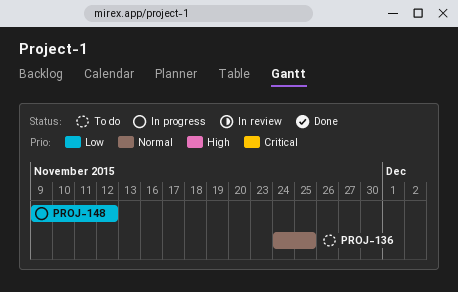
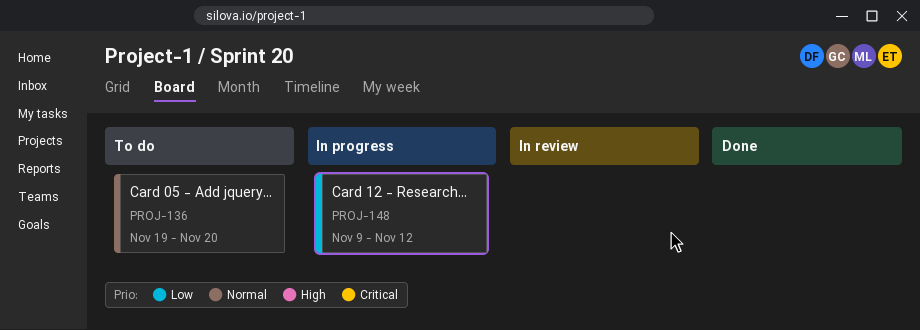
PROJ-136, start: Nov 24 -> Nov 19
PROJ-136, due: Nov 25 -> Nov 20

